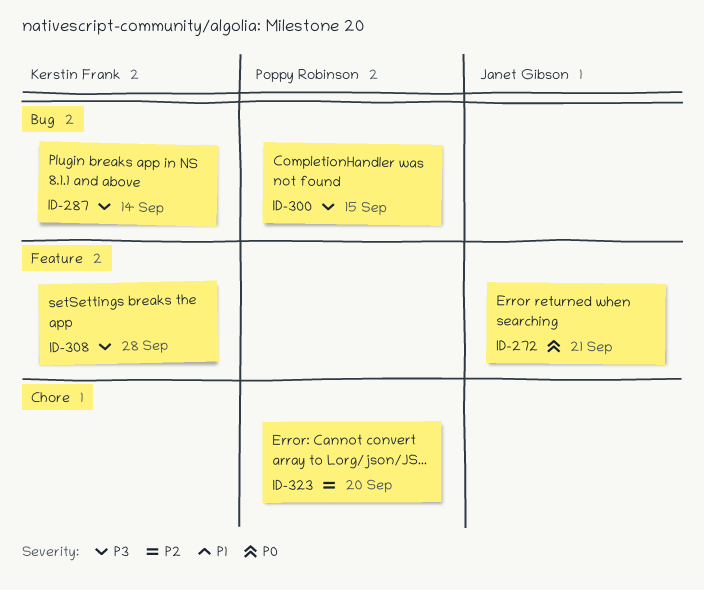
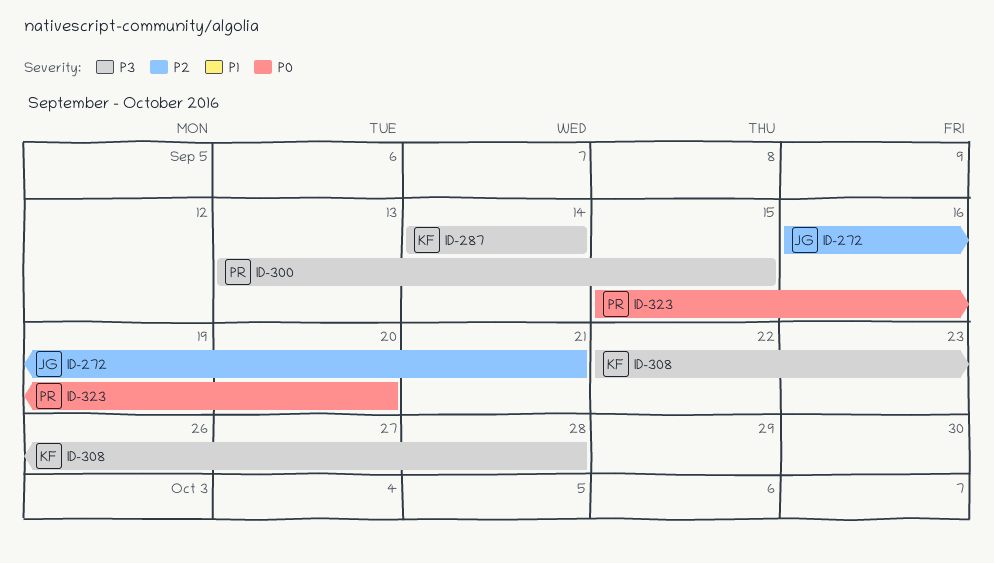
ID-272, priority: P0 -> P2
ID-323, priority: P2 -> P0

